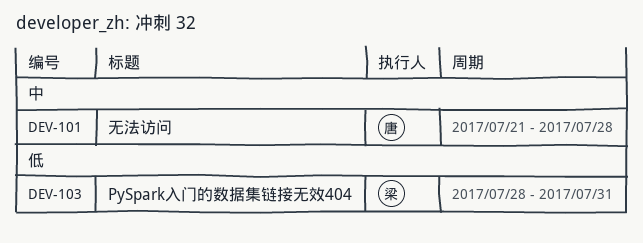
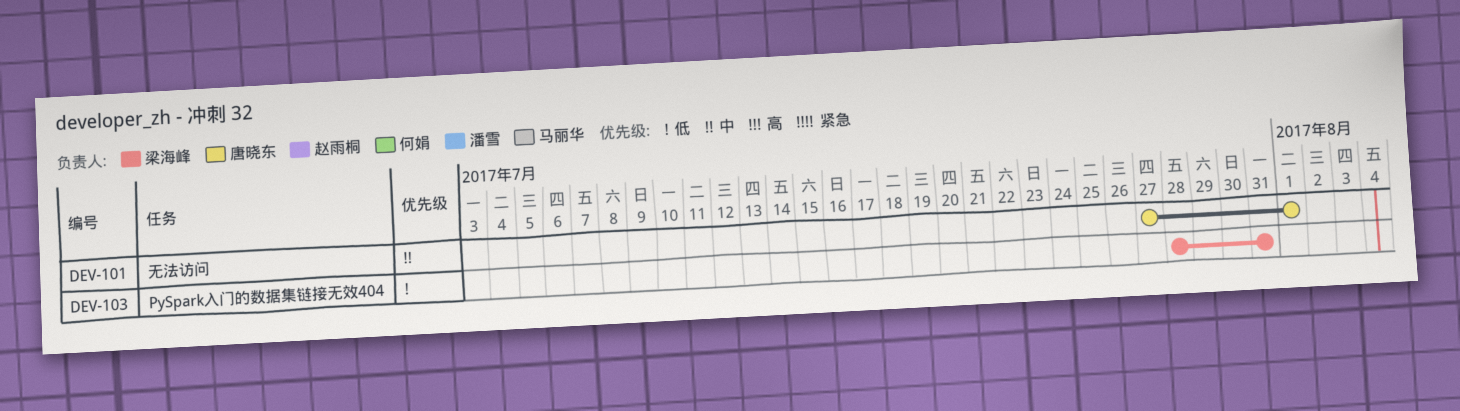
DEV-101, start: Jul 21 -> Jul 27
DEV-101, due: Jul 28 -> Aug 1

